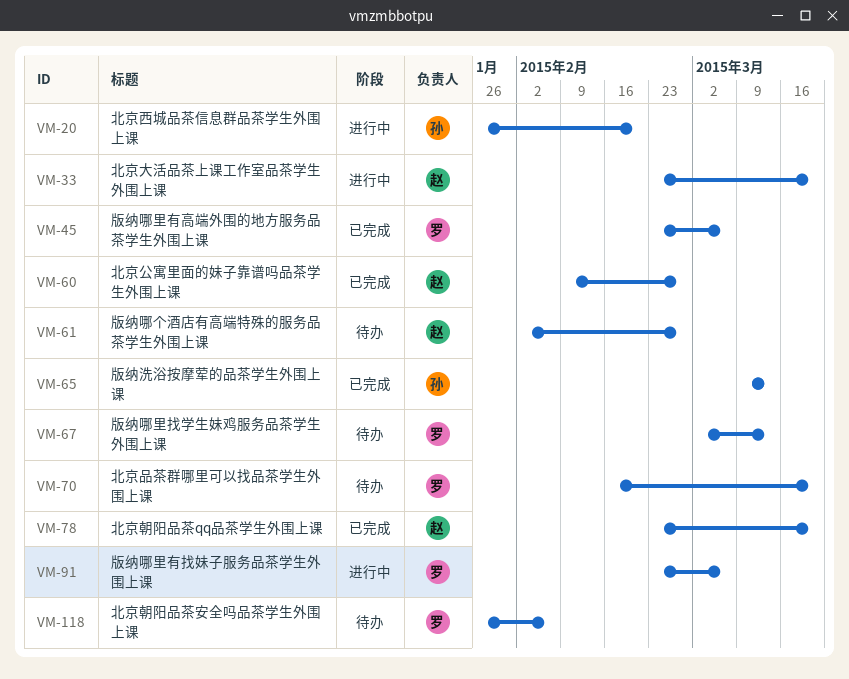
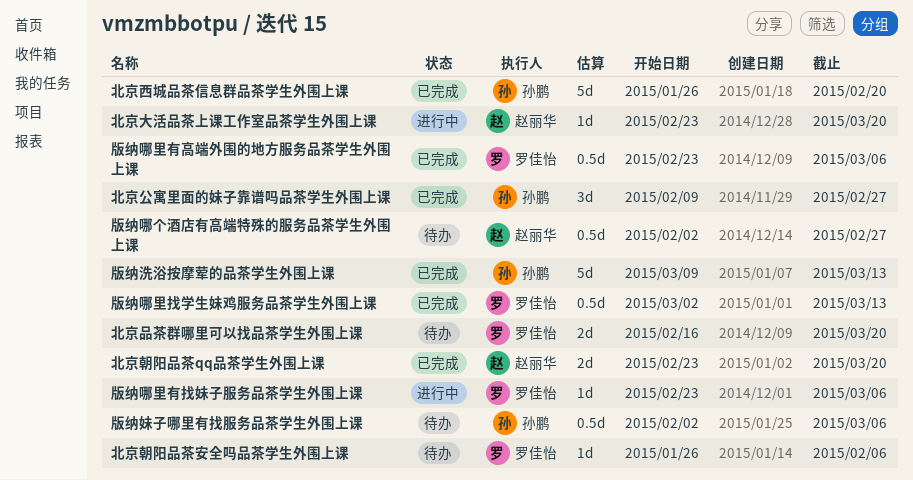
北京公寓里面的妹子靠谱吗品茶学生外围上课, owner: 赵丽华 -> 孙鹏
北京西城品茶信息群品茶学生外围上课, status: 进行中 -> 已完成
版纳哪里找学生妹鸡服务品茶学生外围上课, status: 待办 -> 已完成
版纳妹子哪里有找服务品茶学生外围上课: none -> present

